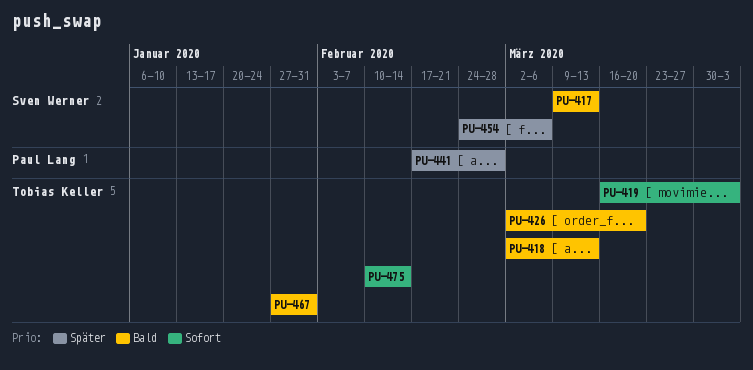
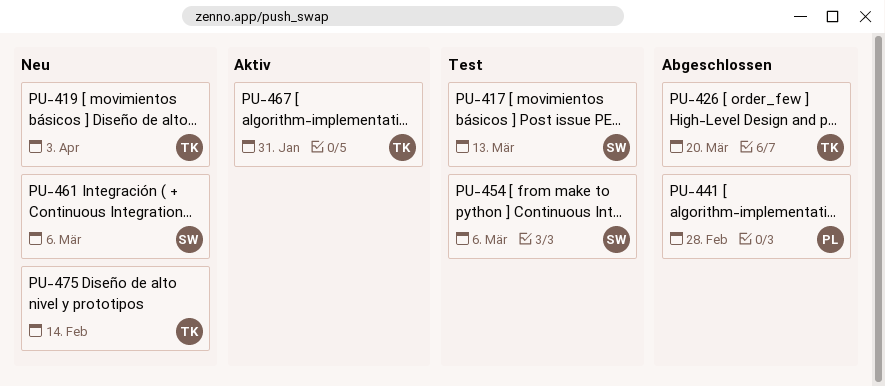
PU-418: present -> none
PU-461: none -> present

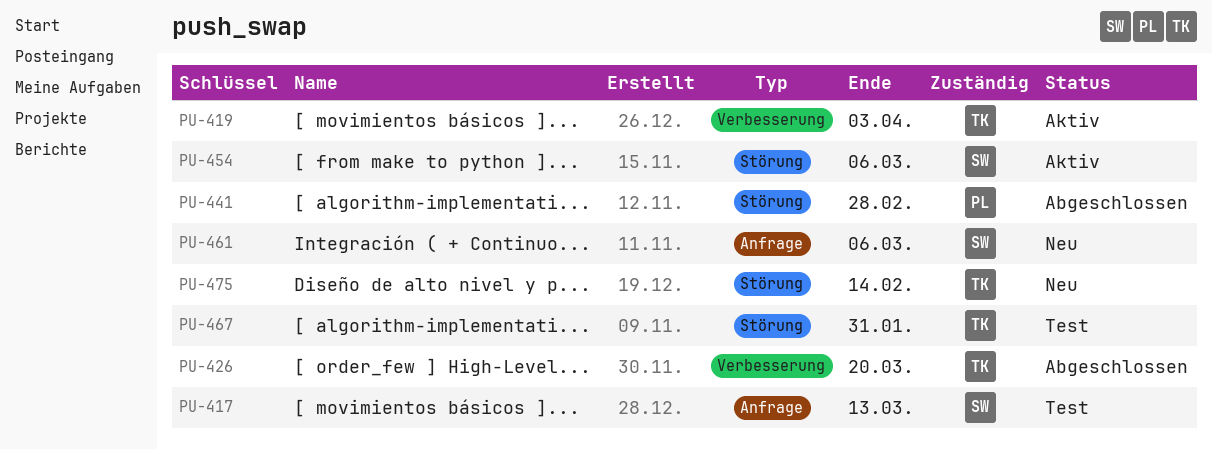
PU-419, status: Neu -> Aktiv
PU-454, status: Test -> Aktiv
PU-467, status: Aktiv -> Test

